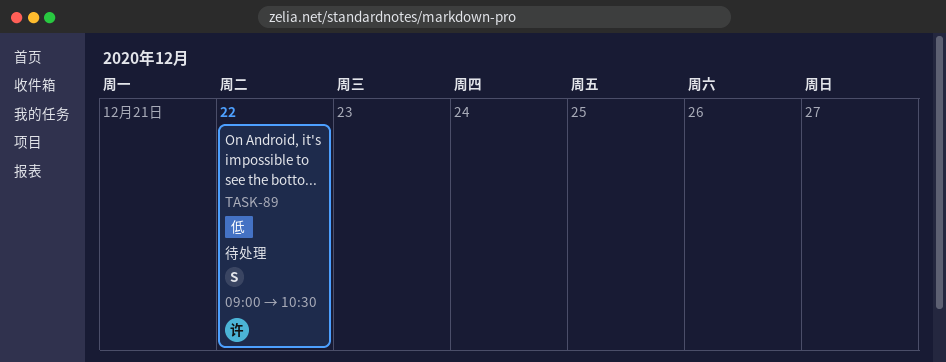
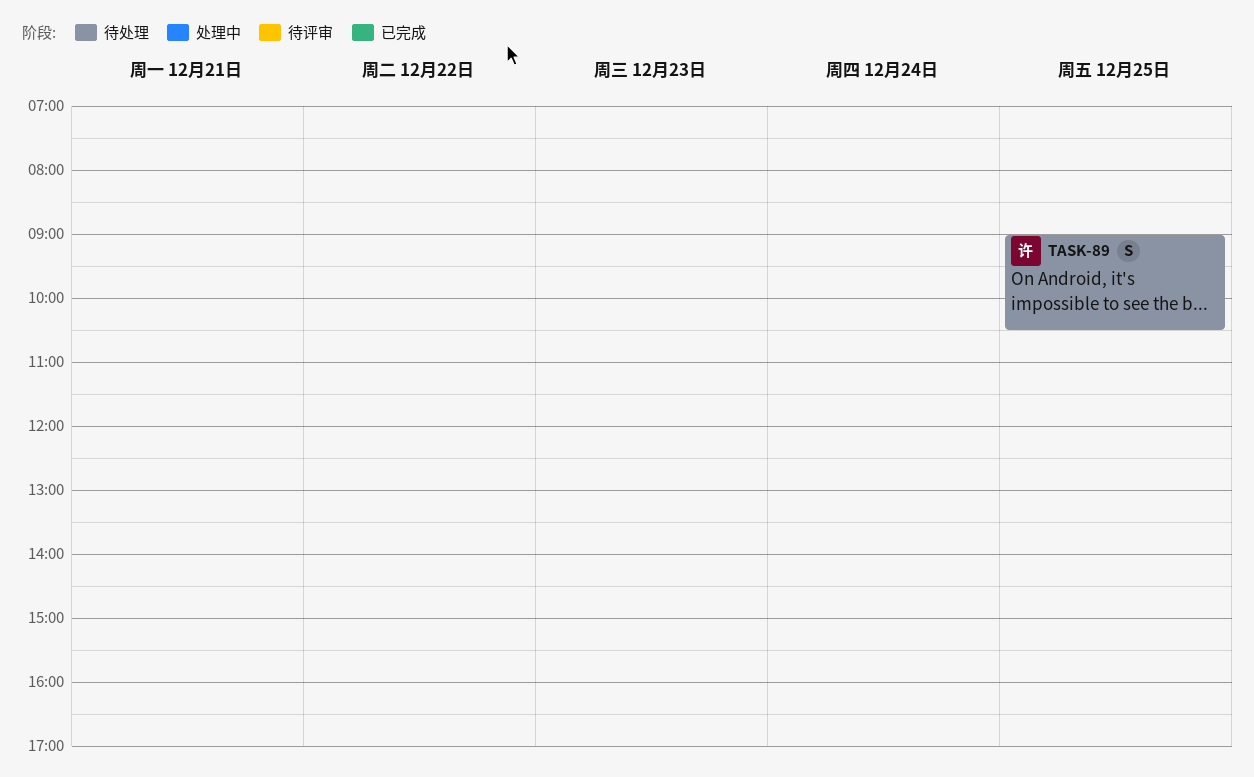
TASK-89, day: Dec 22 -> Dec 25

